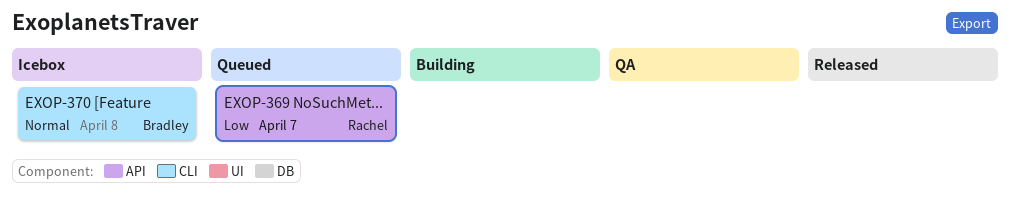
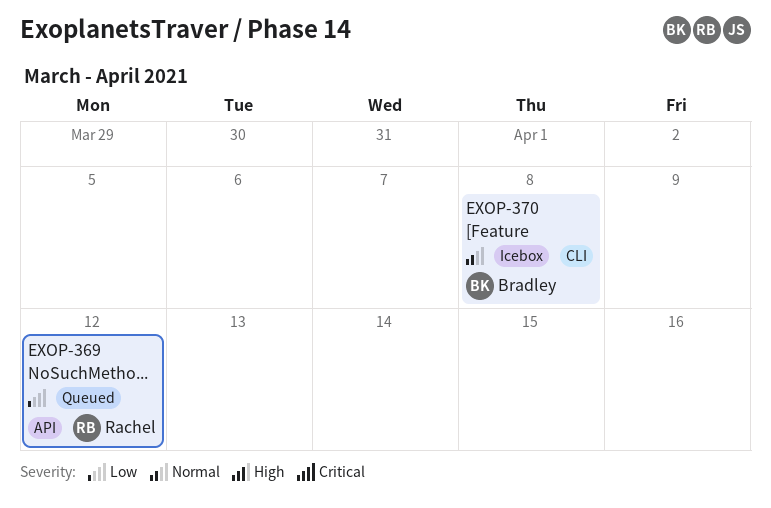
EXOP-369, due: Apr 7 -> Apr 12

